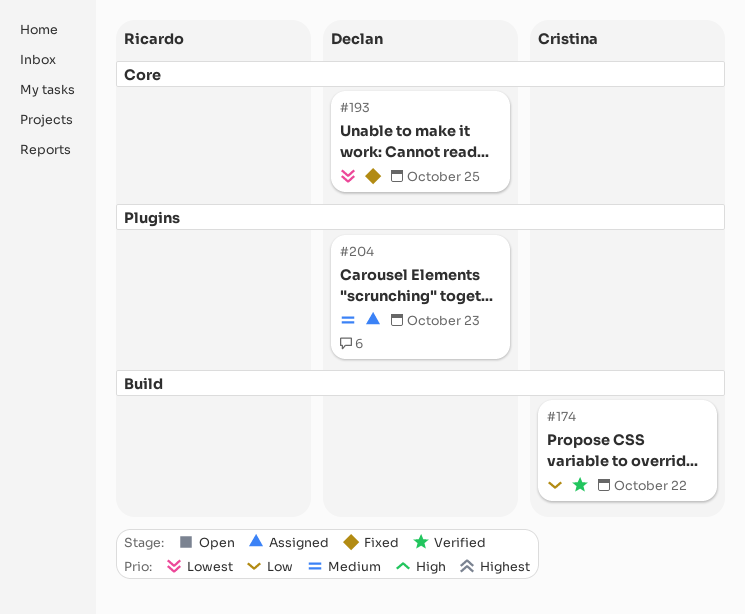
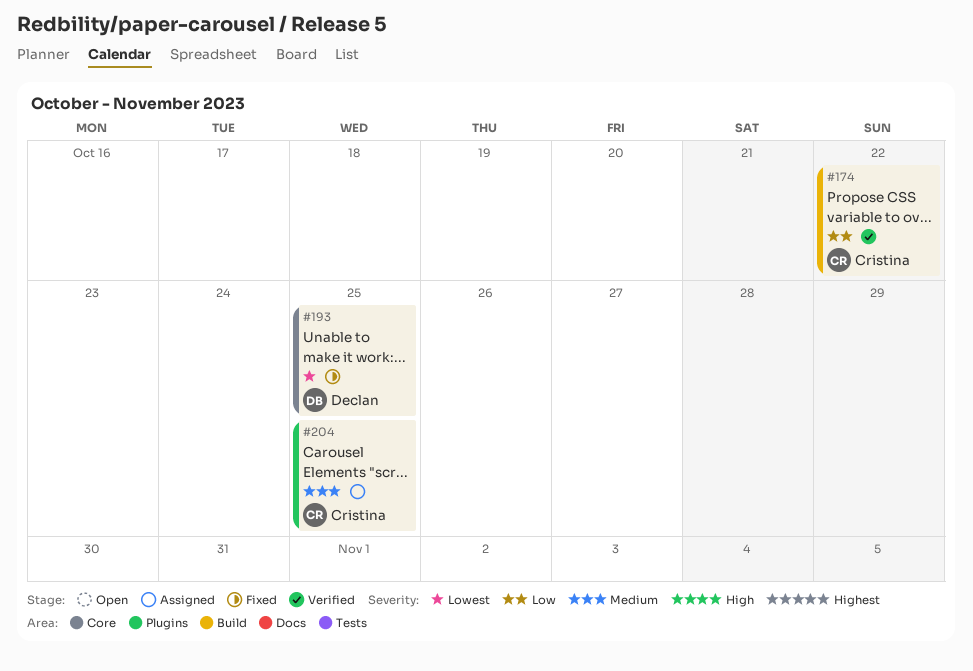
#204, owner: Declan -> Cristina
#204, due: Oct 23 -> Oct 25

